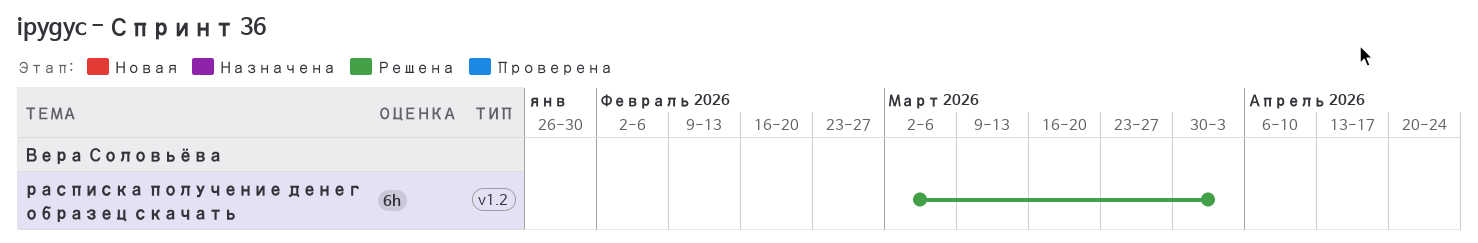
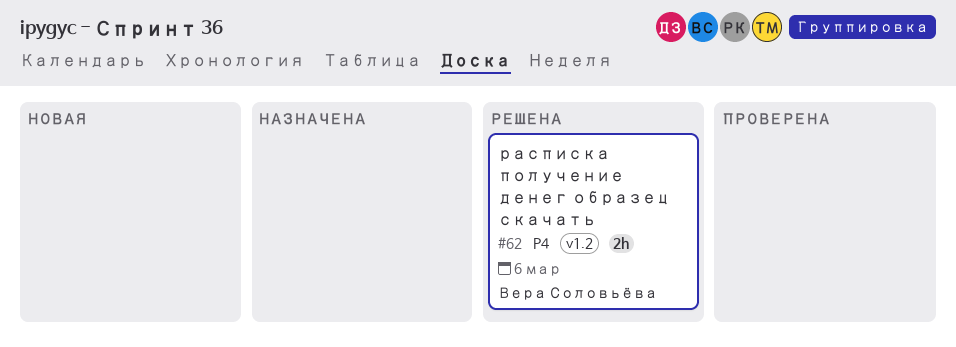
расписка получение денег образец скачать, estimate: 6h -> 2h
расписка получение денег образец скачать, due: Apr 3 -> Mar 6

